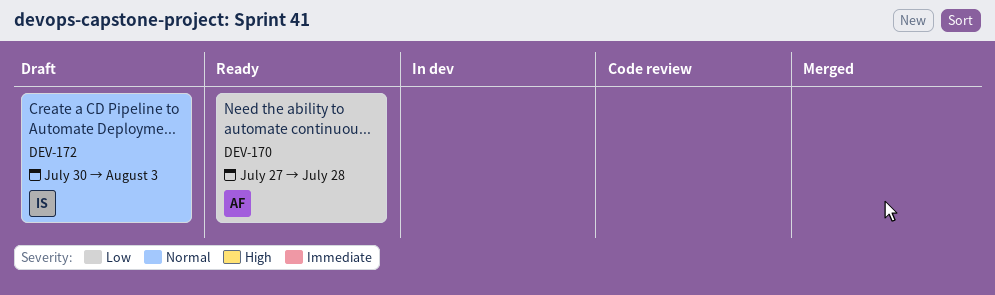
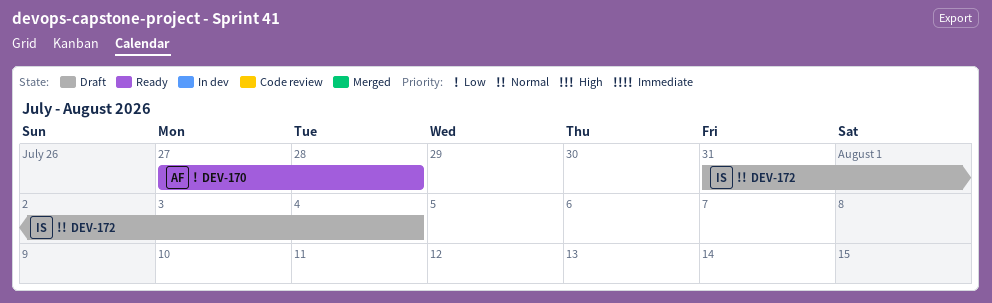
DEV-172, start: Jul 30 -> Jul 31
DEV-172, due: Aug 3 -> Aug 4

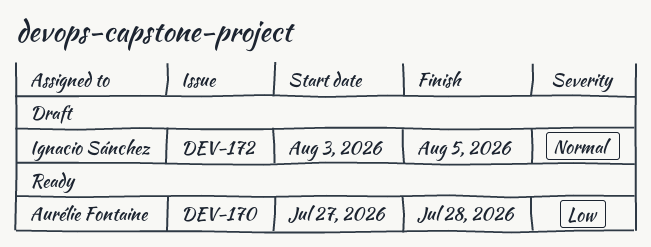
DEV-172, start: Jul 31 -> Aug 3
DEV-172, due: Aug 4 -> Aug 5

